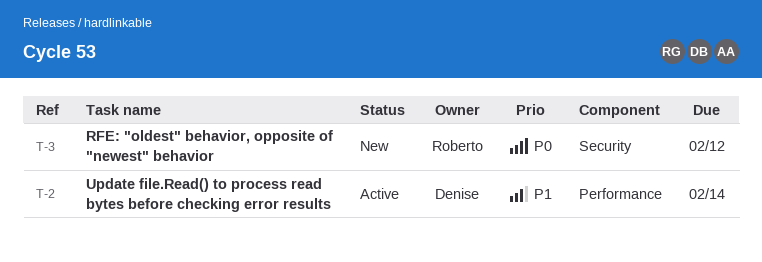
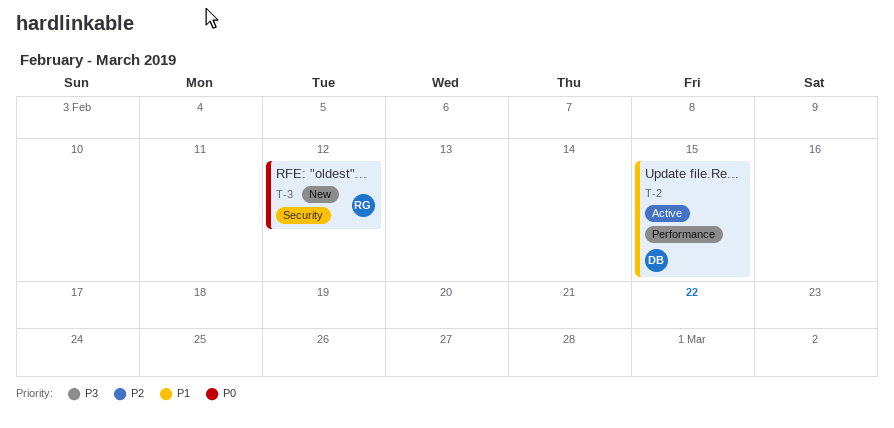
T-2, due: Feb 14 -> Feb 15

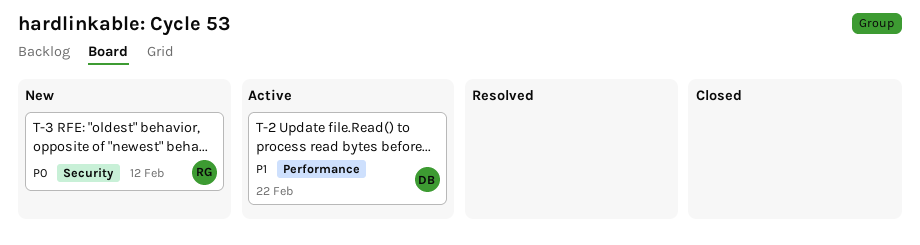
T-2, due: Feb 15 -> Feb 22

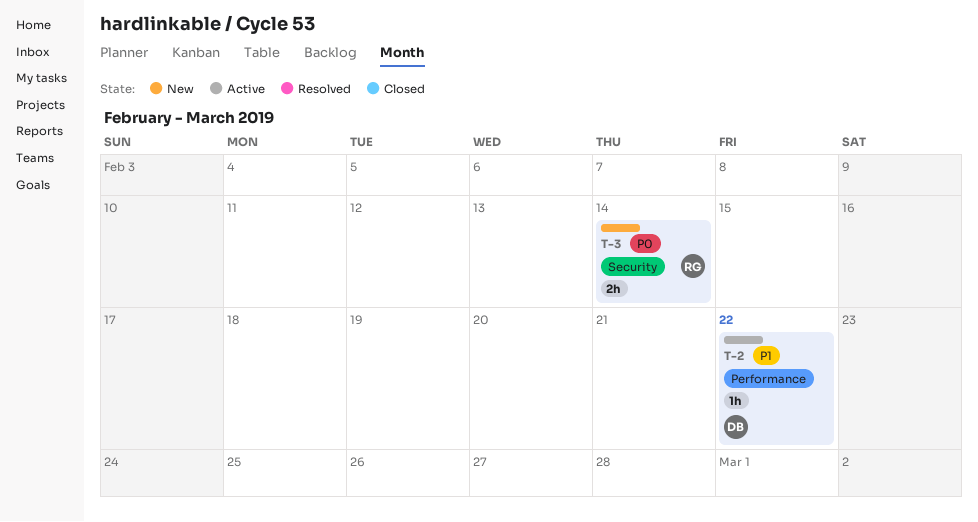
T-3, due: Feb 12 -> Feb 14

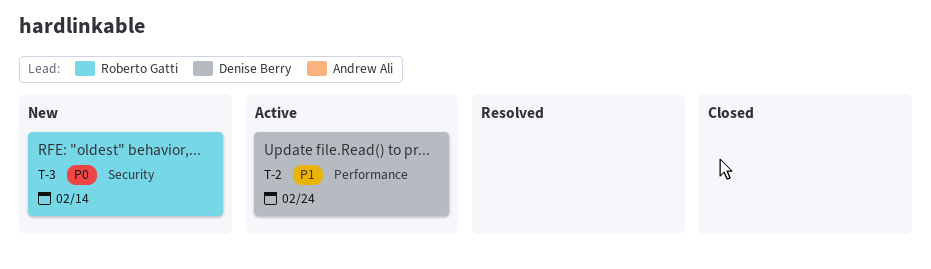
T-2, due: Feb 22 -> Feb 24

